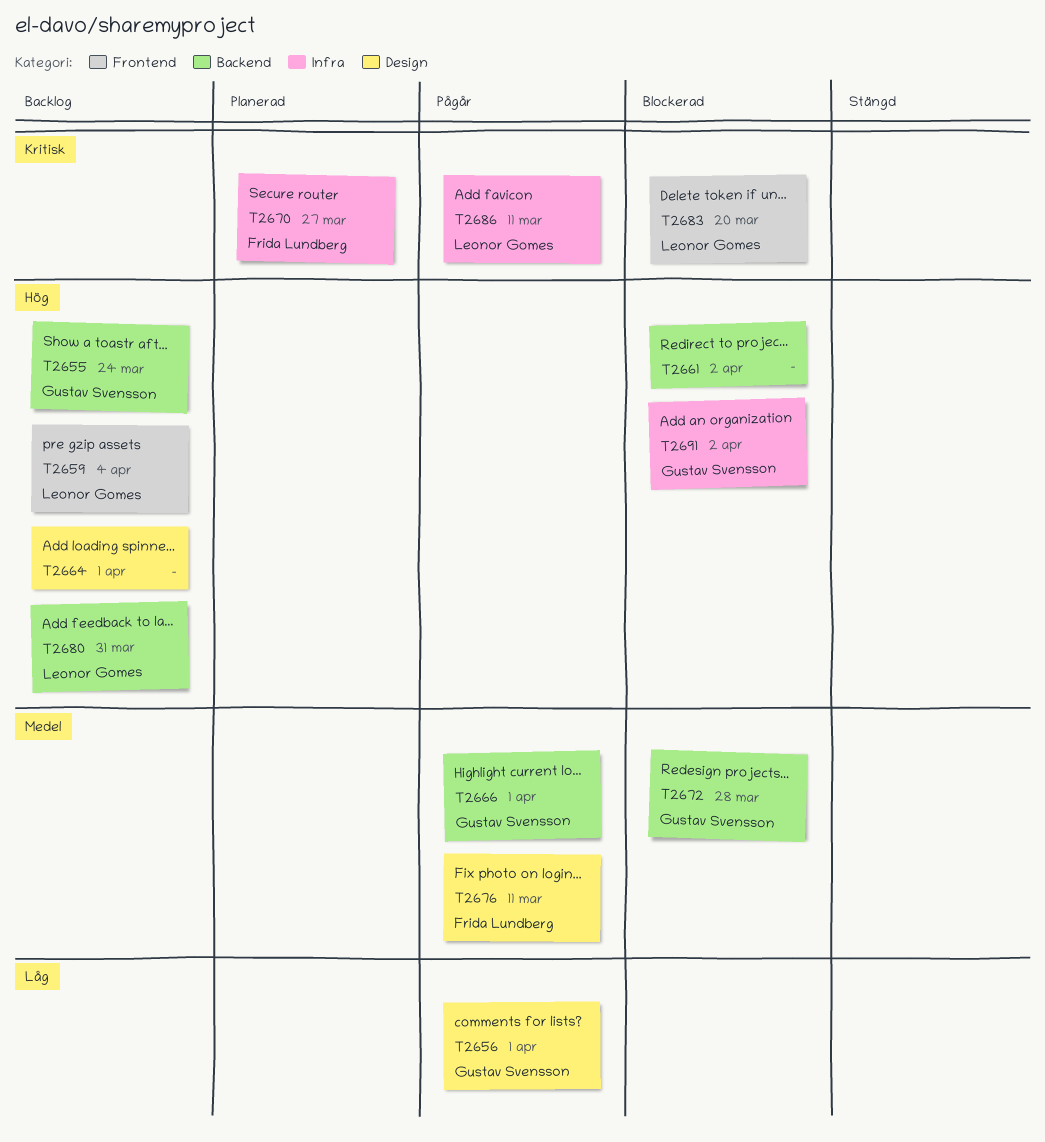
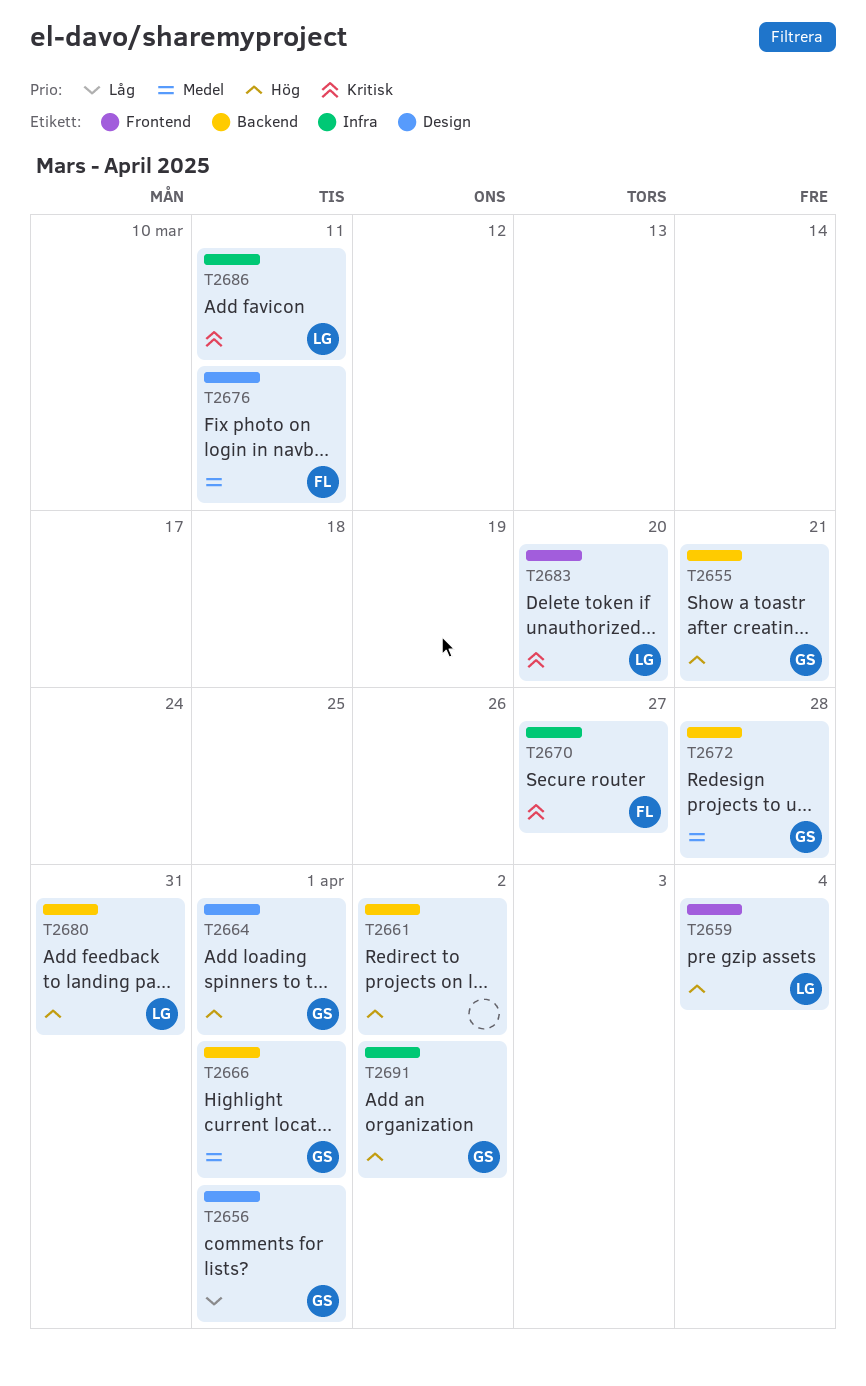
T2655, due: Mar 24 -> Mar 21
T2664, owner: none -> Gustav Svensson

